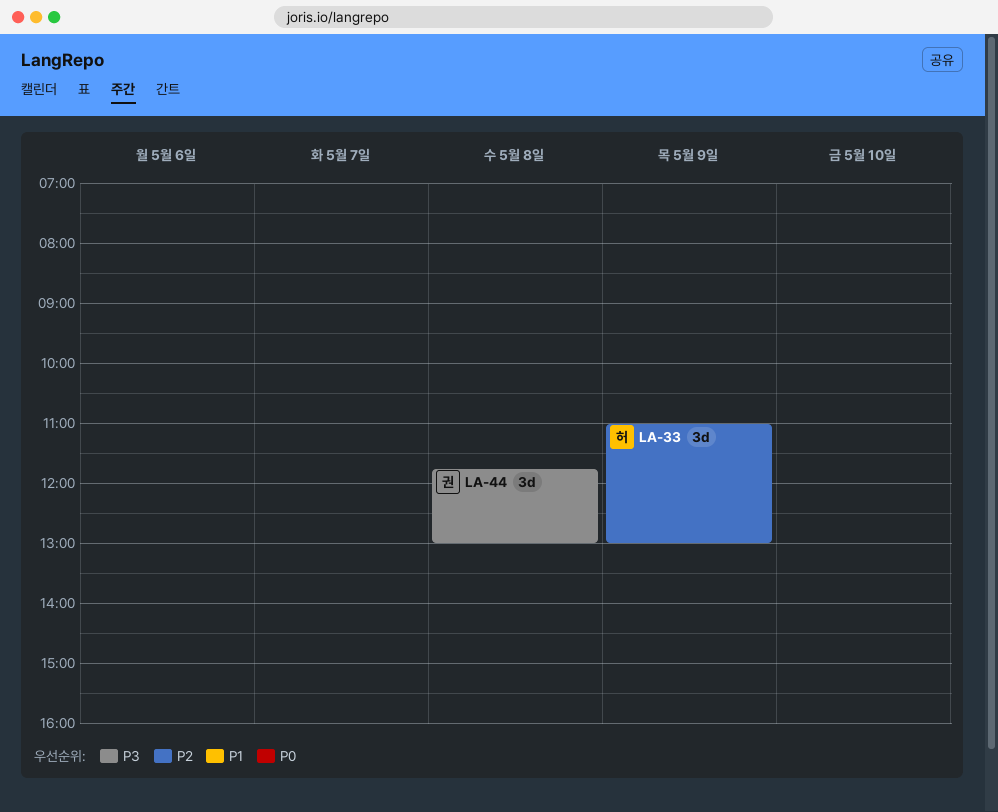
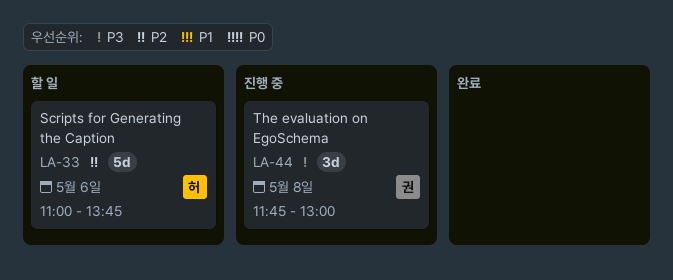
LA-33, estimate: 3d -> 5d
LA-33, day: May 9 -> May 6
LA-33, ends: 13:00 -> 13:45

